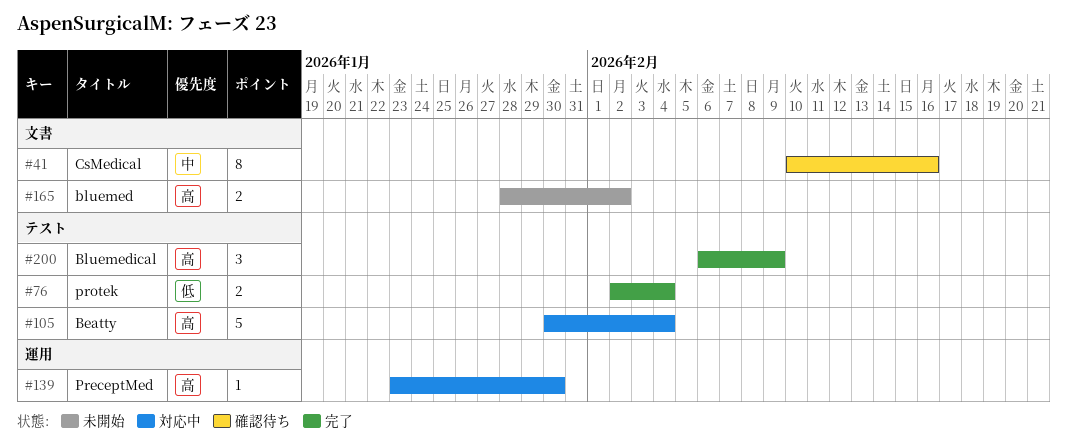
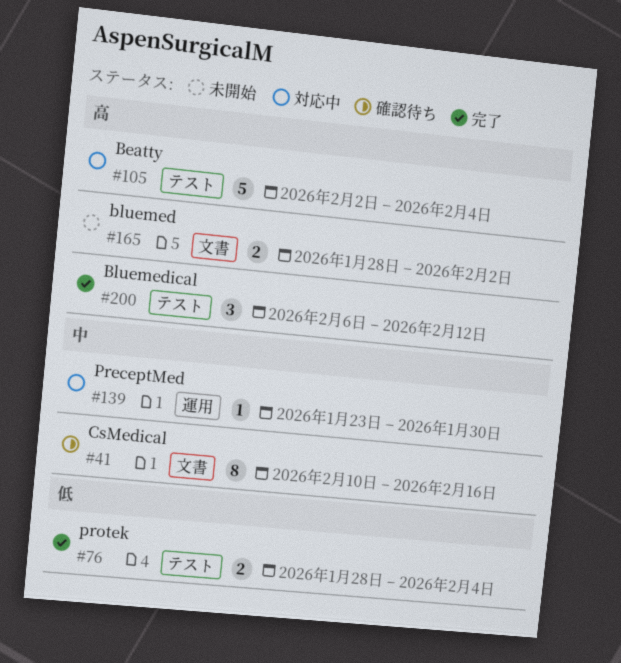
#76, start: Feb 2 -> Jan 28
#105, start: Jan 30 -> Feb 2
#139, priority: 高 -> 中
#200, due: Feb 9 -> Feb 12

